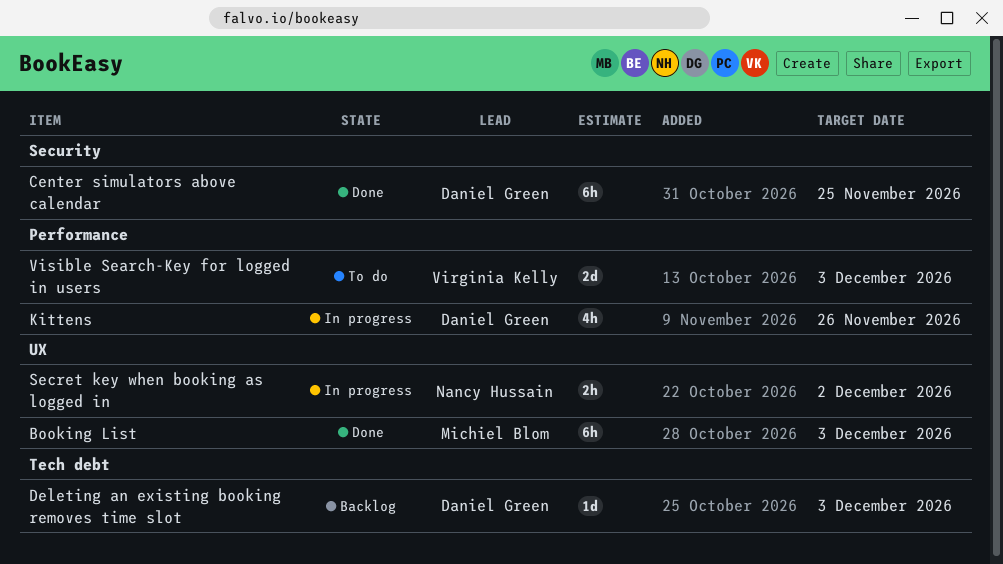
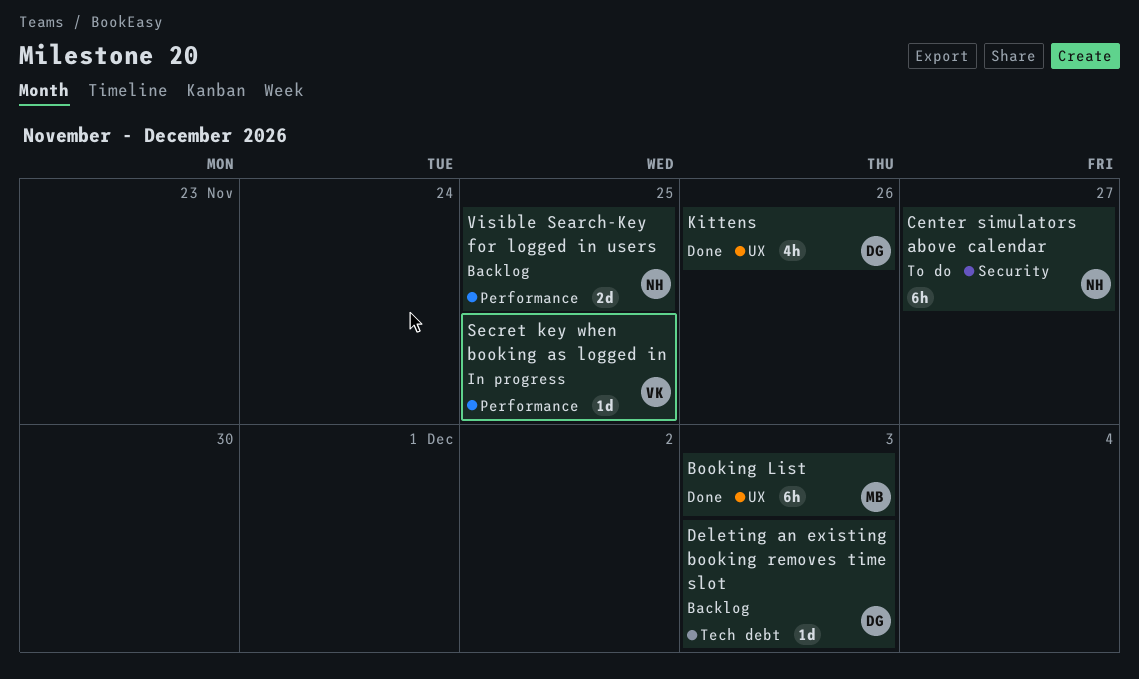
Center simulators above calendar, status: Done -> To do
Center simulators above calendar, owner: Daniel Green -> Nancy Hussain
Center simulators above calendar, due: Nov 25 -> Nov 27
Kittens, status: In progress -> Done
Kittens, label: Performance -> UX
Secret key when booking as logged in, owner: Nancy Hussain -> Virginia Kelly
Secret key when booking as logged in, label: UX -> Performance
Secret key when booking as logged in, estimate: 2h -> 1d
Secret key when booking as logged in, due: Dec 2 -> Nov 25
Visible Search-Key for logged in users, status: To do -> Backlog
Visible Search-Key for logged in users, owner: Virginia Kelly -> Nancy Hussain
Visible Search-Key for logged in users, due: Dec 3 -> Nov 25

